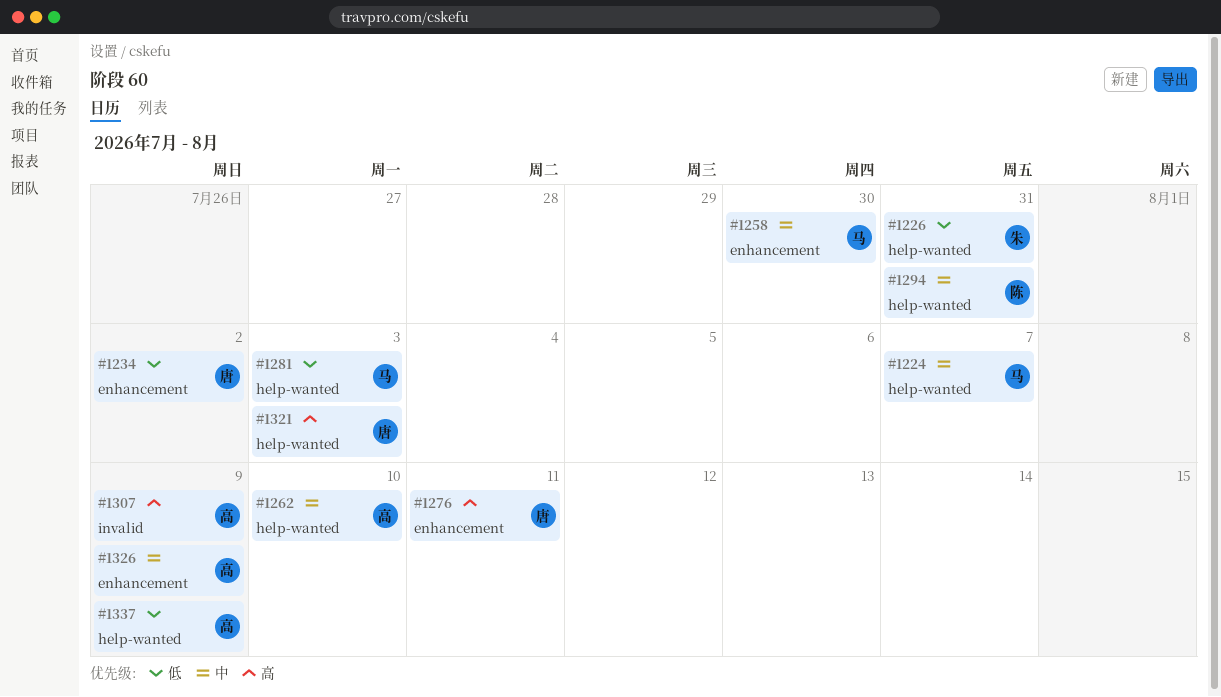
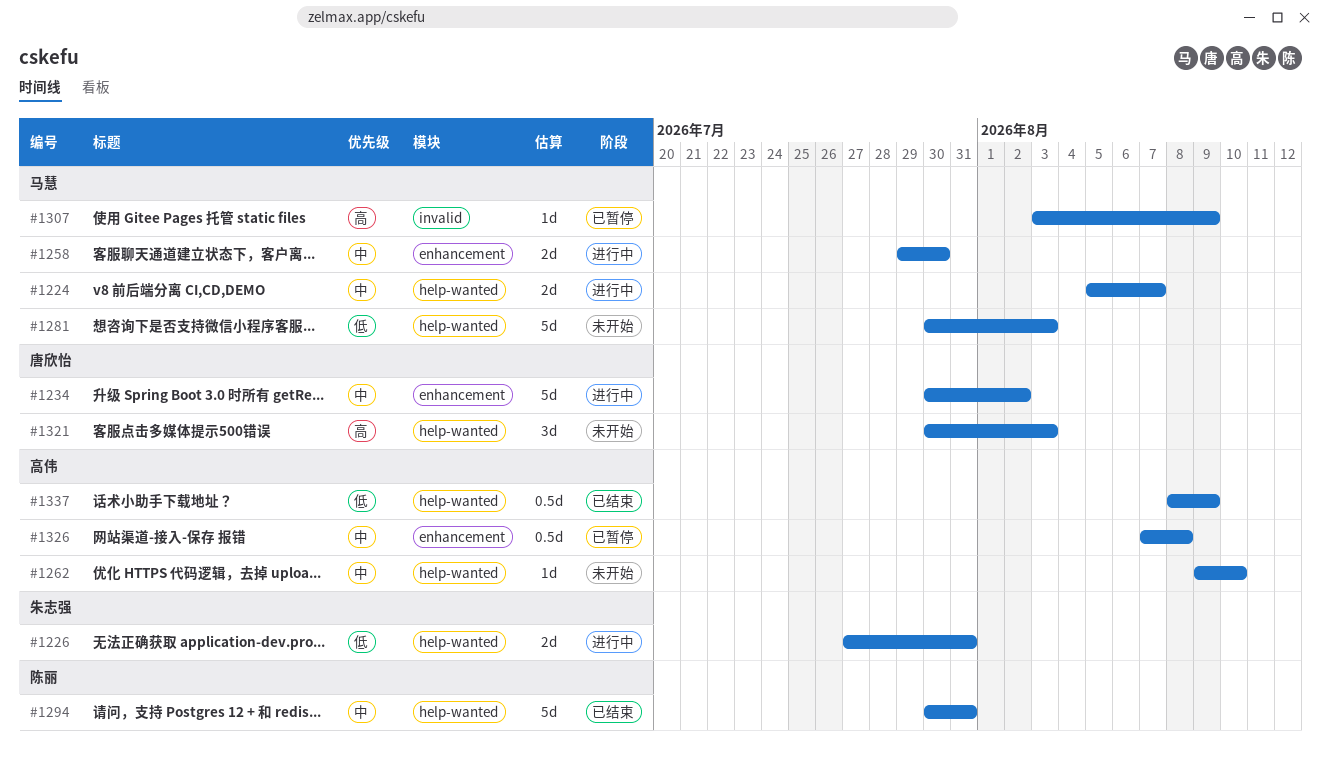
#1234, priority: 低 -> 中
#1276: present -> none
#1307, owner: 高伟 -> 马慧
#1326, due: Aug 9 -> Aug 8

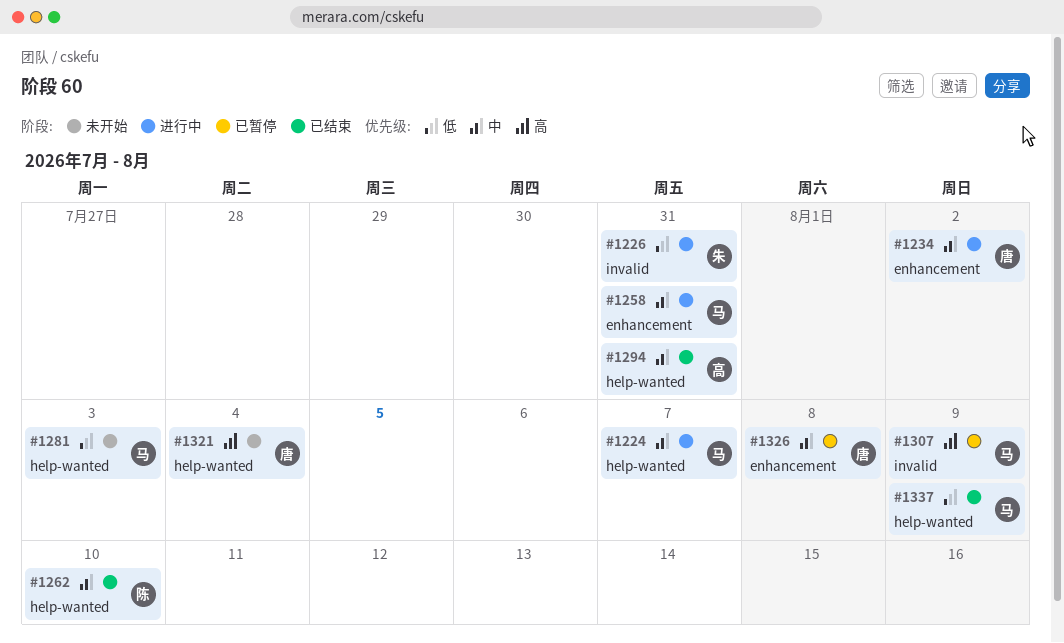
#1226, label: help-wanted -> invalid
#1258, due: Jul 30 -> Jul 31
#1262, status: 未开始 -> 已结束
#1262, owner: 高伟 -> 陈丽
#1294, owner: 陈丽 -> 高伟
#1321, due: Aug 3 -> Aug 4
#1326, owner: 高伟 -> 唐欣怡
#1337, owner: 高伟 -> 马慧

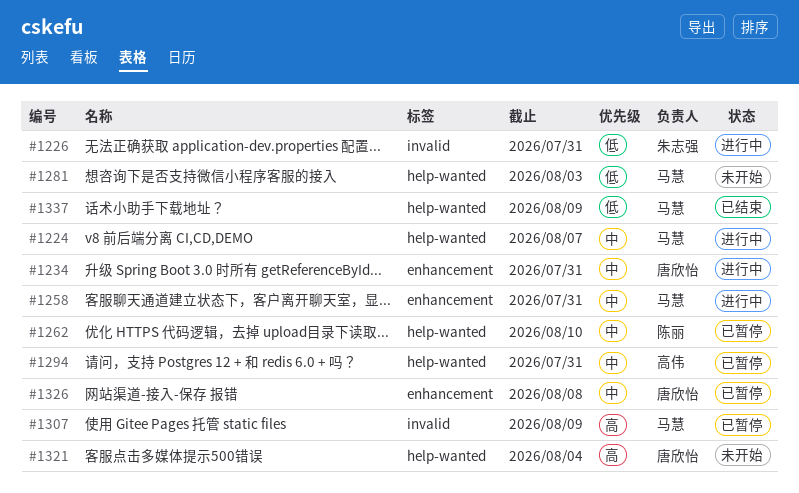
#1234, due: Aug 2 -> Jul 31
#1262, status: 已结束 -> 已暂停
#1294, status: 已结束 -> 已暂停

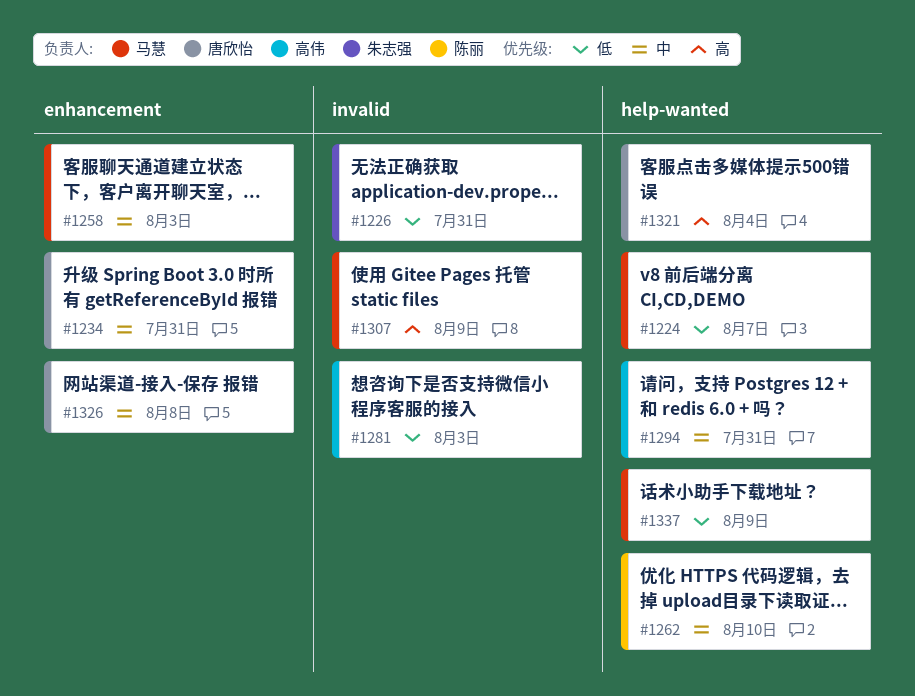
#1224, priority: 中 -> 低
#1258, due: Jul 31 -> Aug 3
#1281, owner: 马慧 -> 高伟
#1281, label: help-wanted -> invalid

